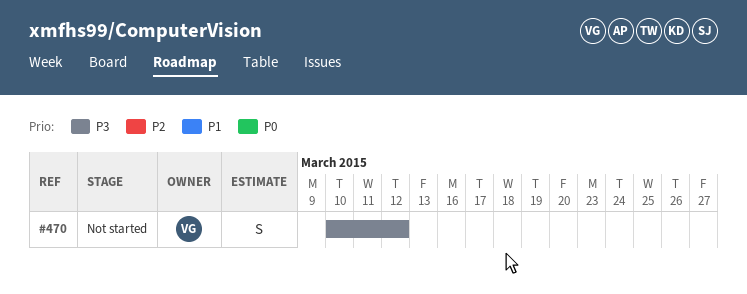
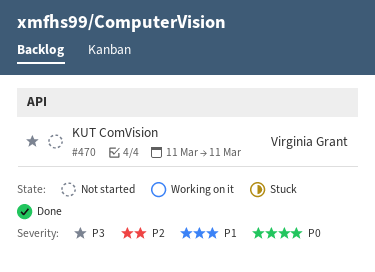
#470, start: Mar 10 -> Mar 11
#470, due: Mar 12 -> Mar 11

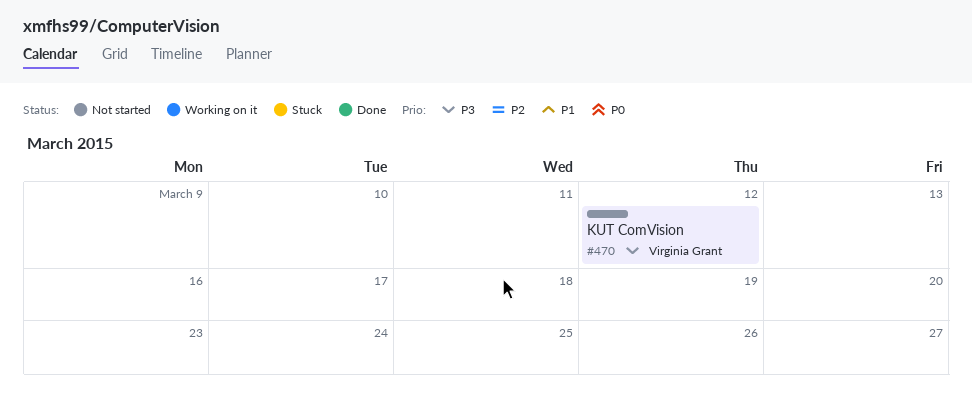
#470, due: Mar 11 -> Mar 12

